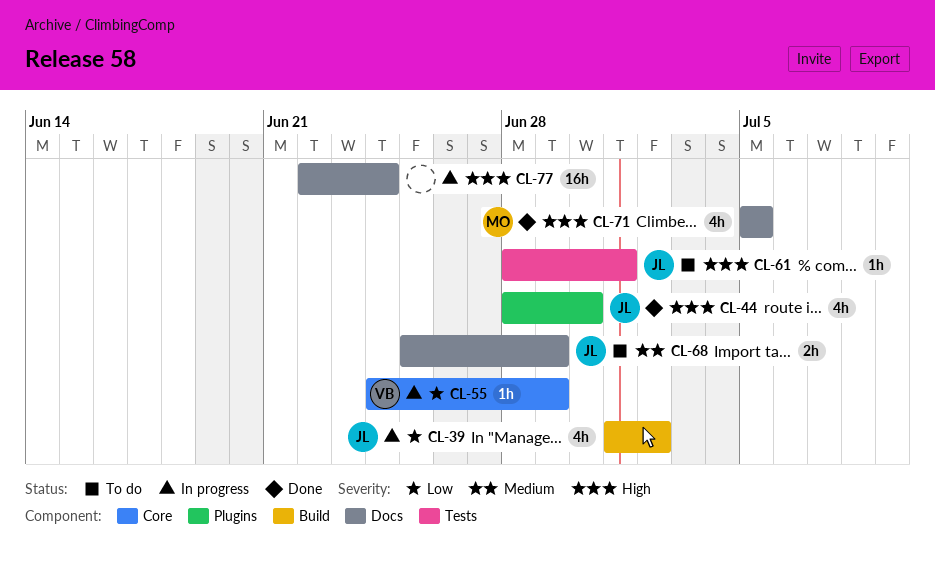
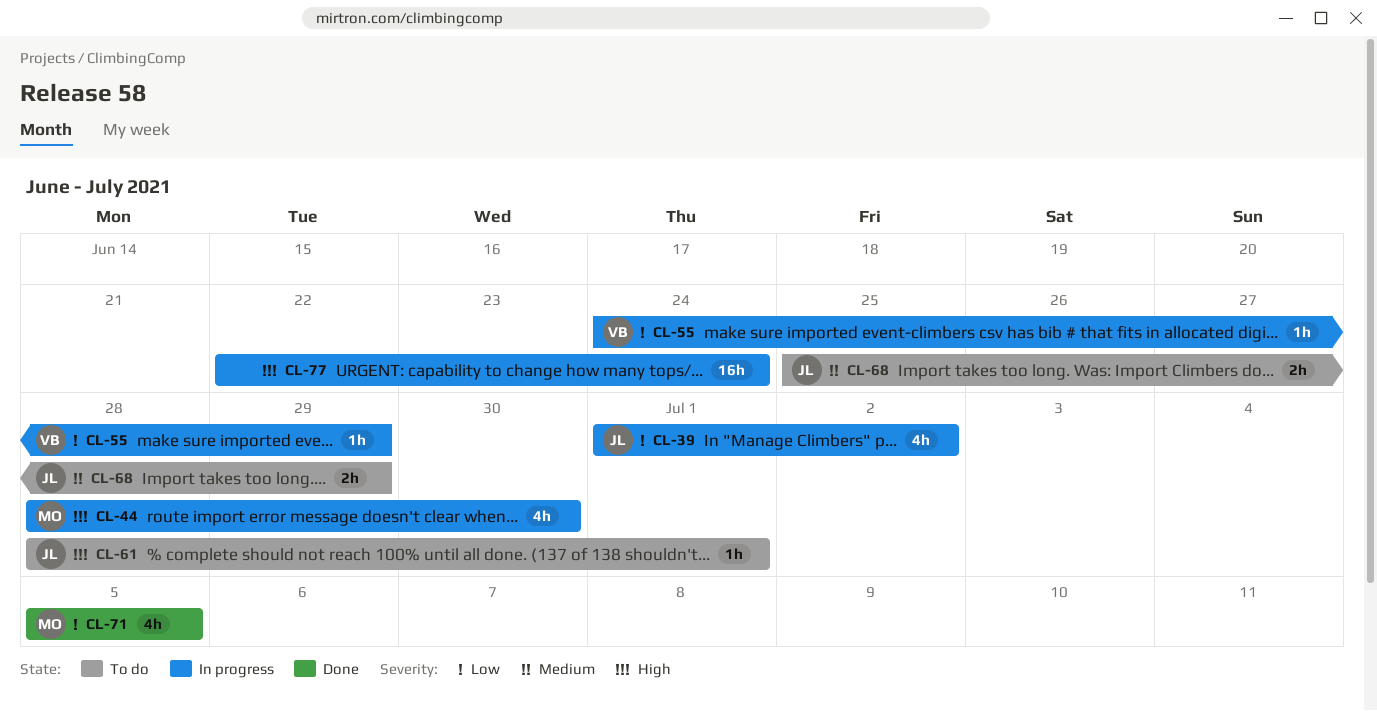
CL-44, status: Done -> In progress
CL-44, owner: JL -> MO
CL-71, priority: High -> Low

